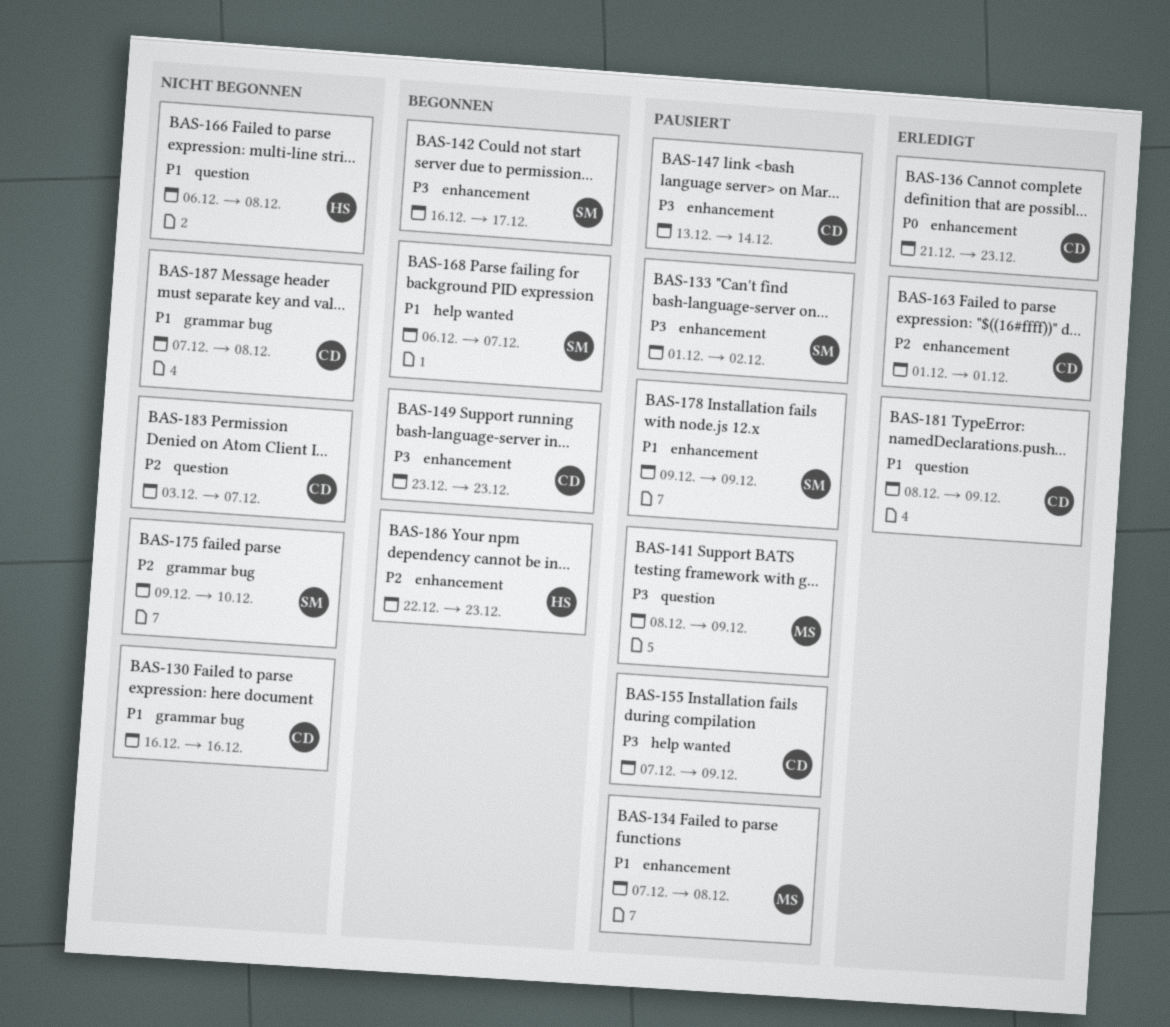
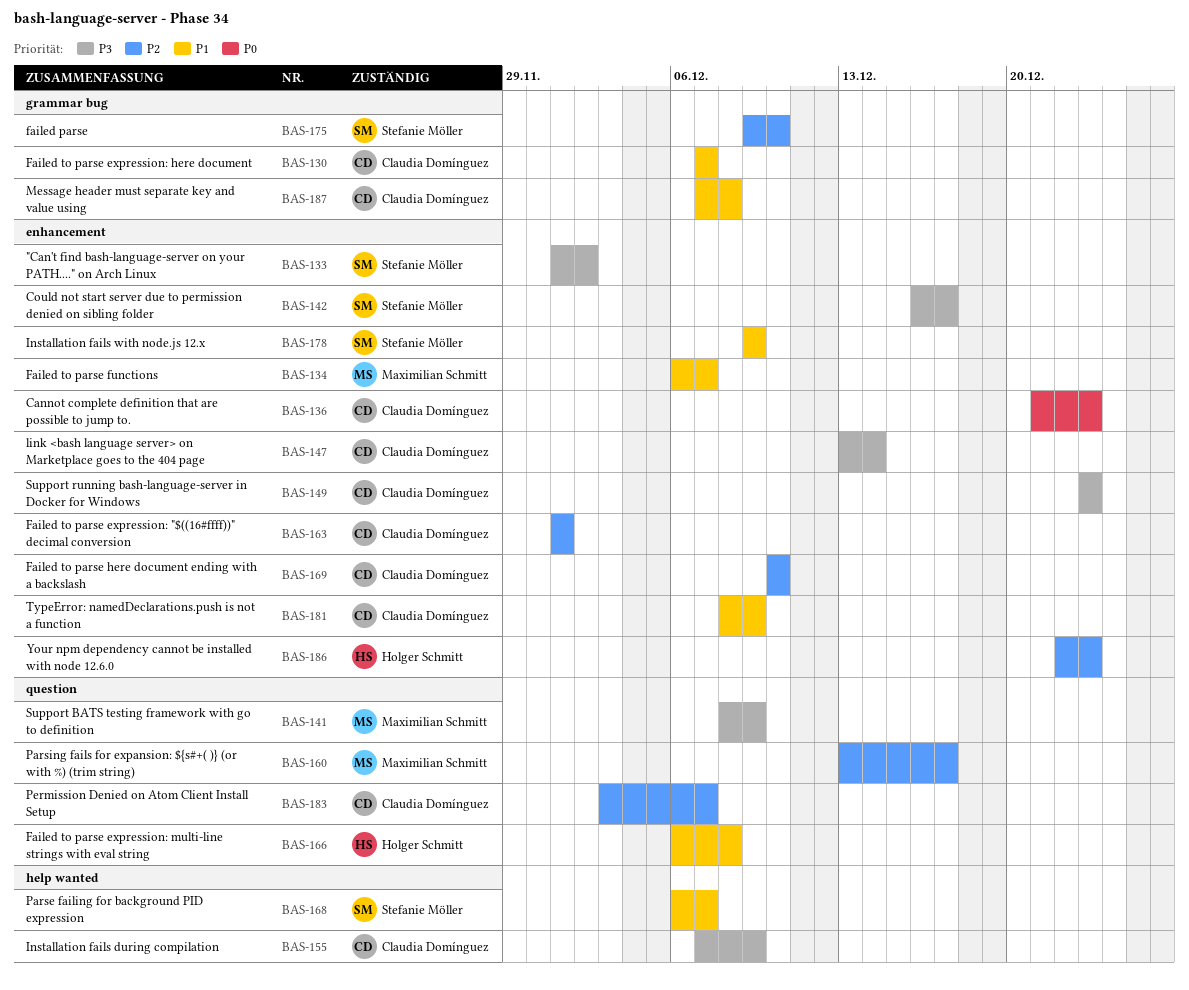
BAS-130, start: Dec 16 -> Dec 7
BAS-130, due: Dec 16 -> Dec 7
BAS-134, start: Dec 7 -> Dec 6
BAS-134, due: Dec 8 -> Dec 7
BAS-160: none -> present
BAS-169: none -> present
BAS-181, label: question -> enhancement

